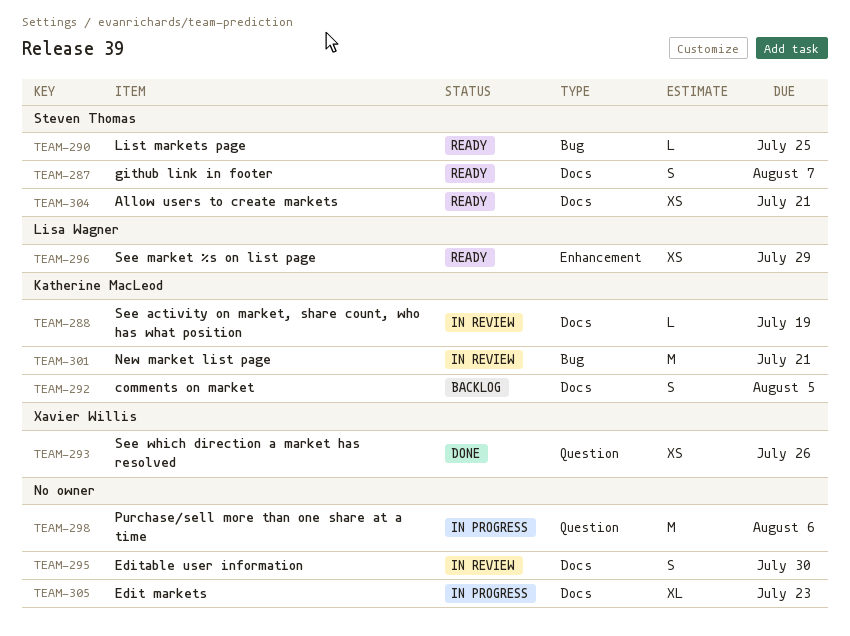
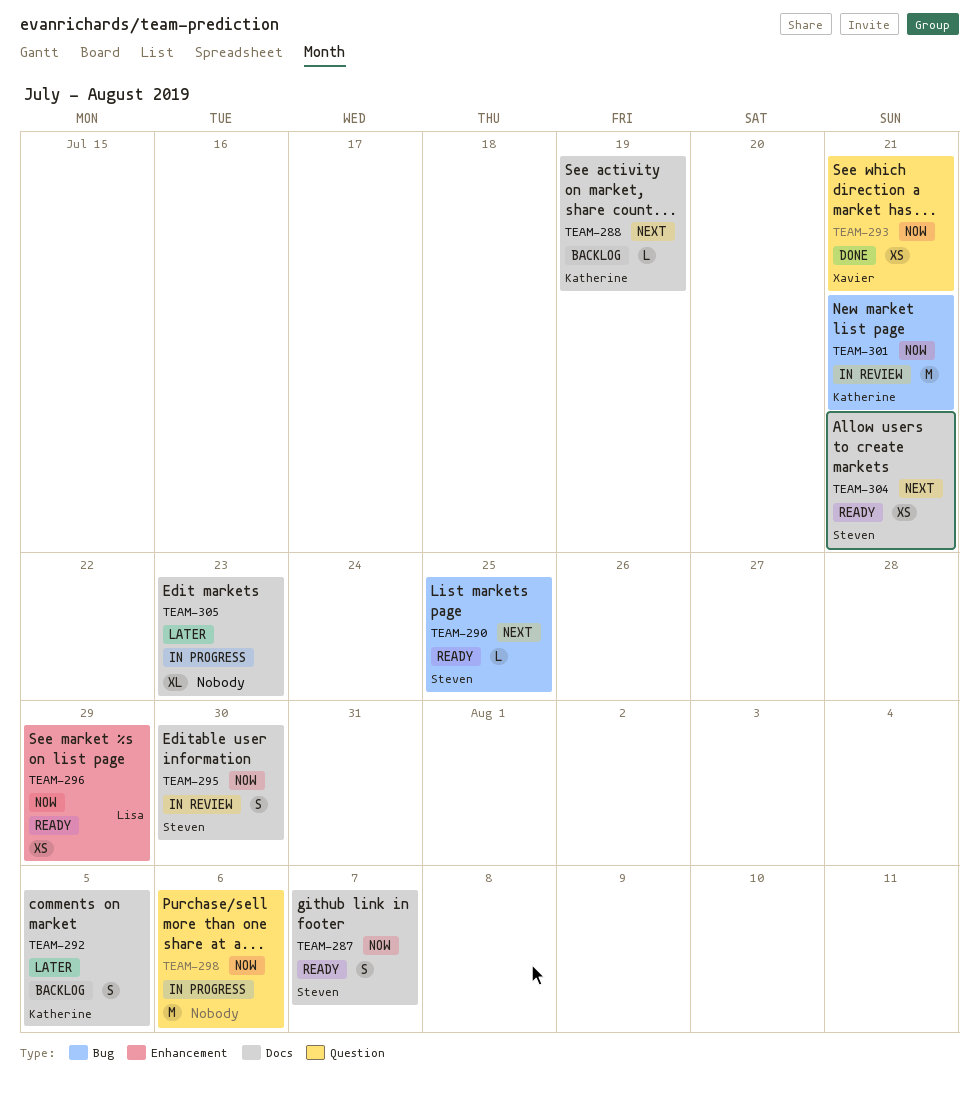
TEAM-288, status: In review -> Backlog
TEAM-293, due: Jul 26 -> Jul 21
TEAM-295, owner: none -> Steven Thomas

